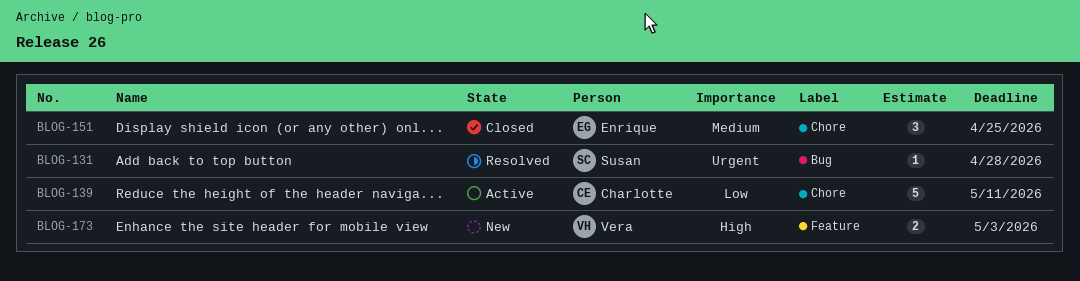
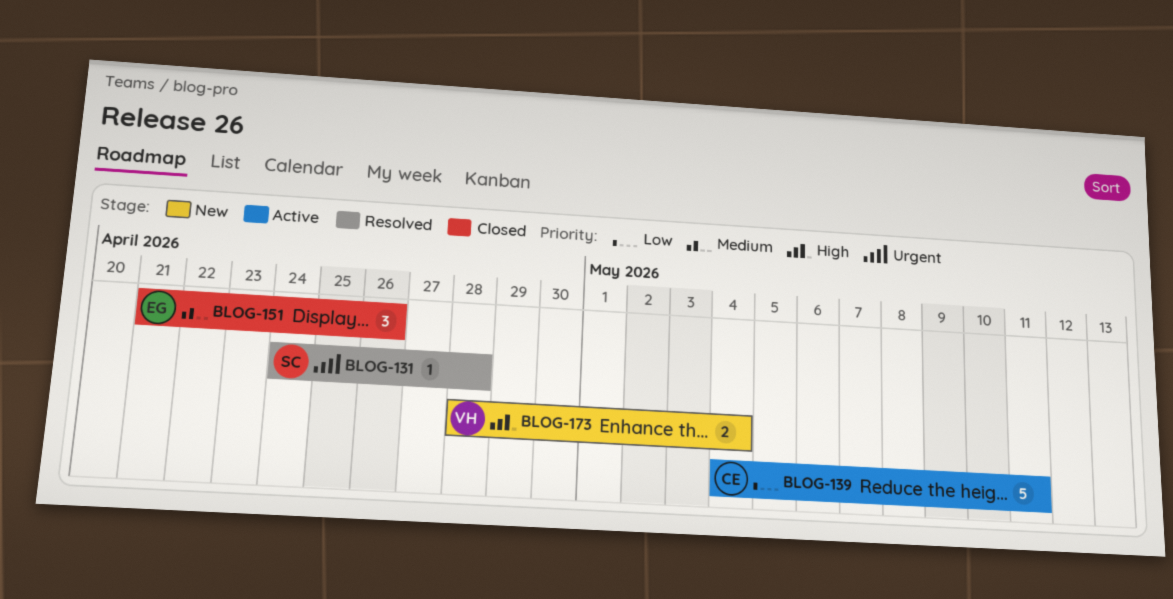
BLOG-151, due: Apr 25 -> Apr 26
BLOG-173, due: May 3 -> May 4

